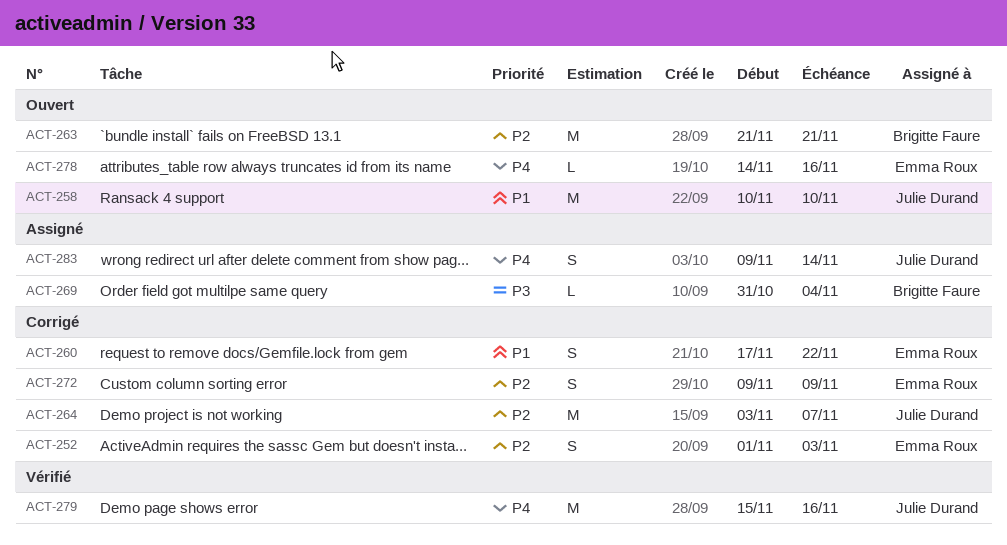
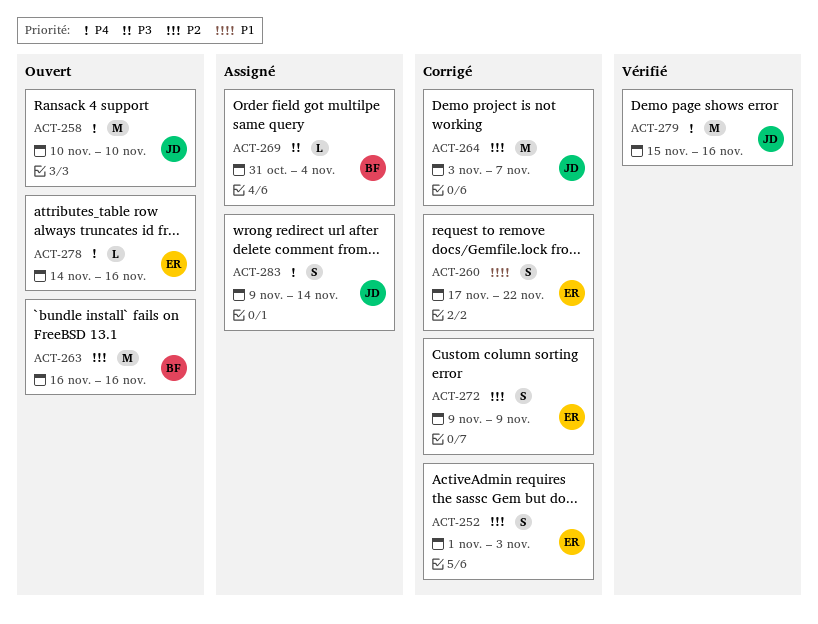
ACT-258, priority: P1 -> P4
ACT-263, start: Nov 21 -> Nov 16
ACT-263, due: Nov 21 -> Nov 16

